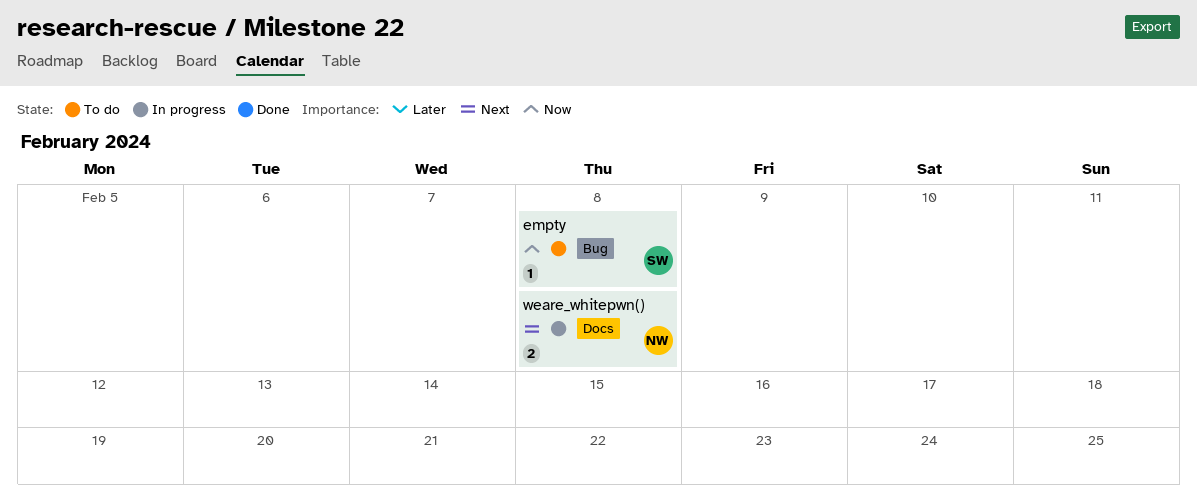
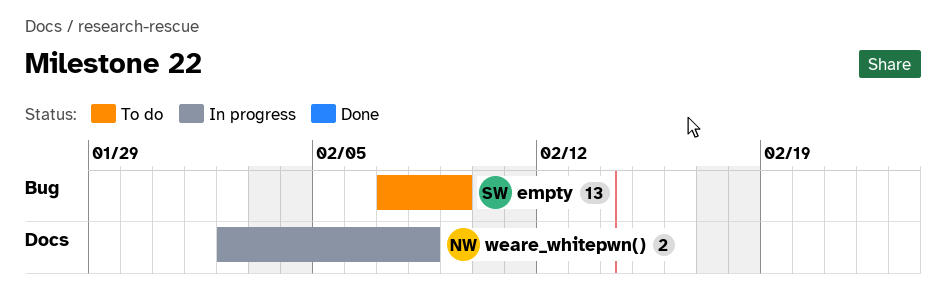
empty, estimate: 1 -> 13
empty, due: Feb 8 -> Feb 9

